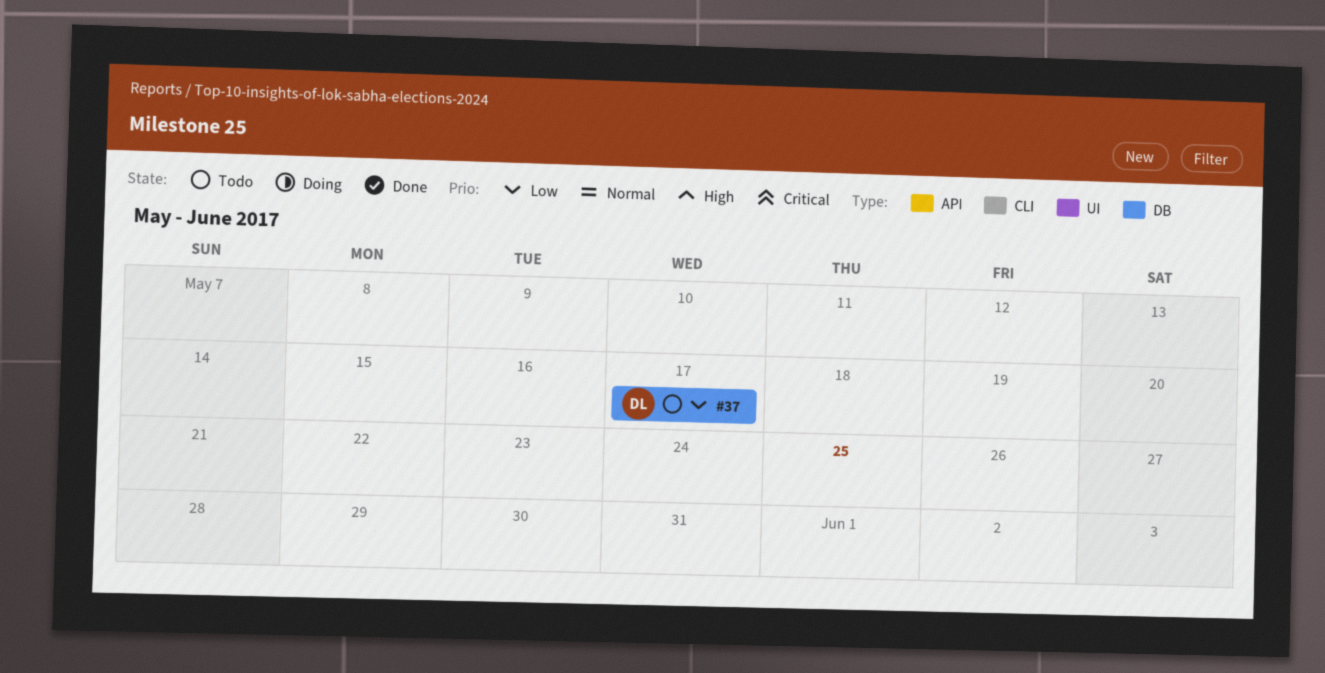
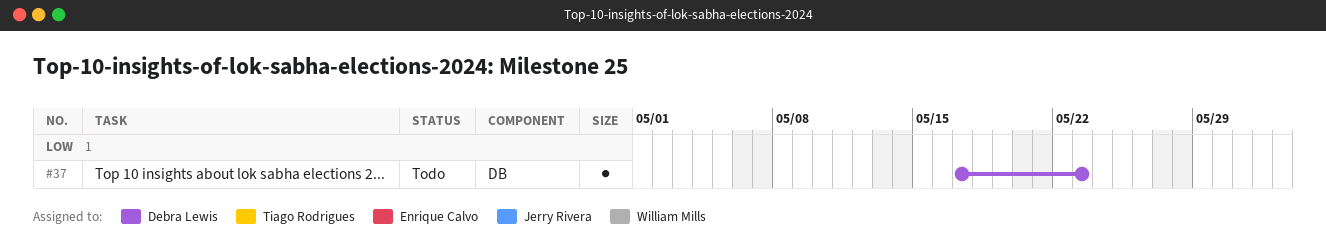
#37, due: May 17 -> May 23

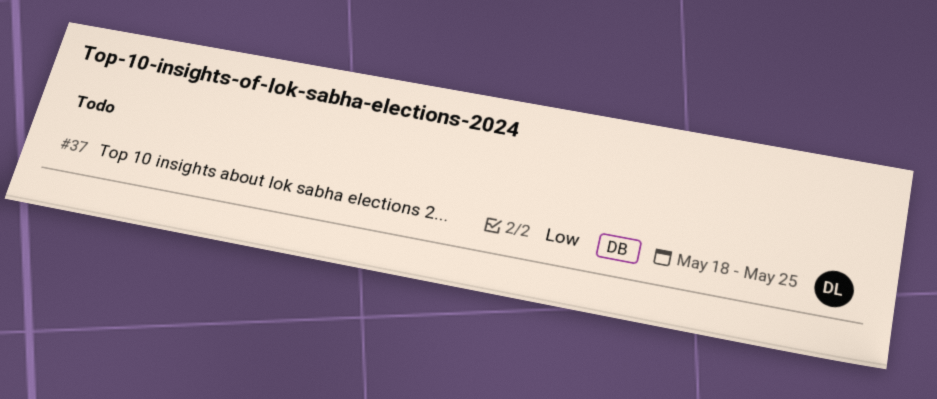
#37, start: May 17 -> May 18
#37, due: May 23 -> May 25

